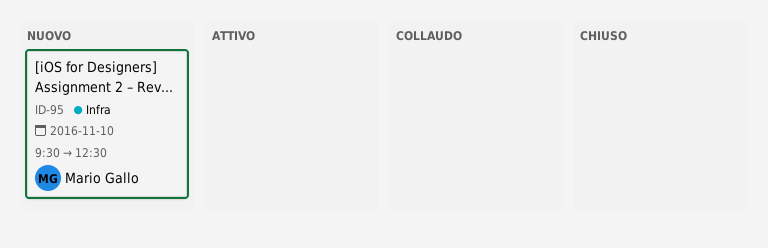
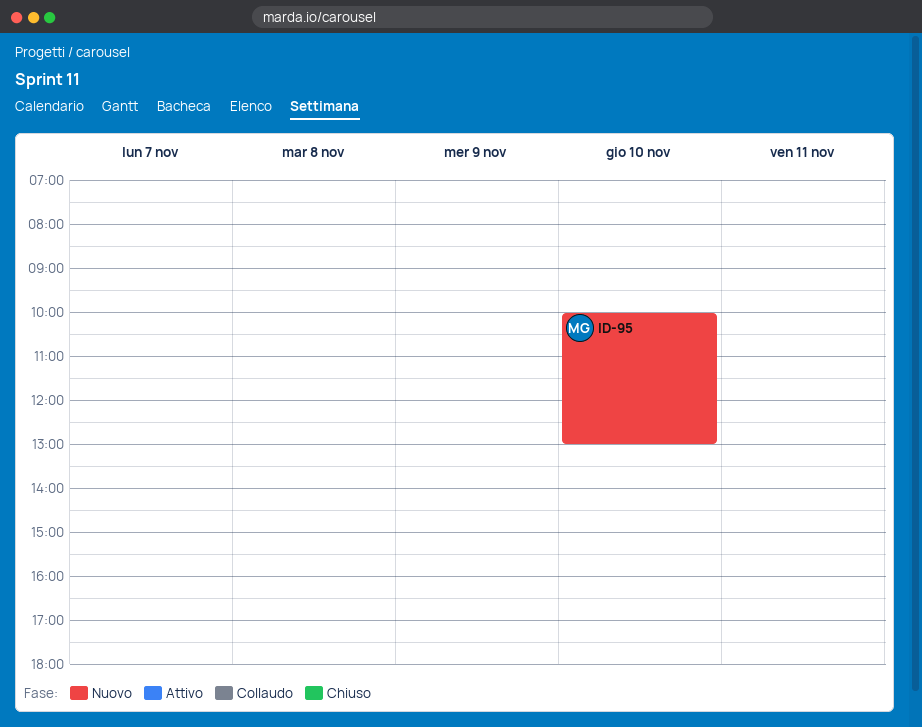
ID-95, begins: 09:30 -> 10:00
ID-95, ends: 12:30 -> 13:00

